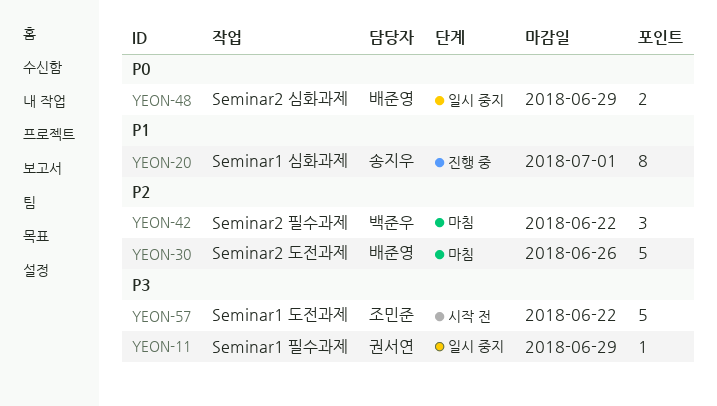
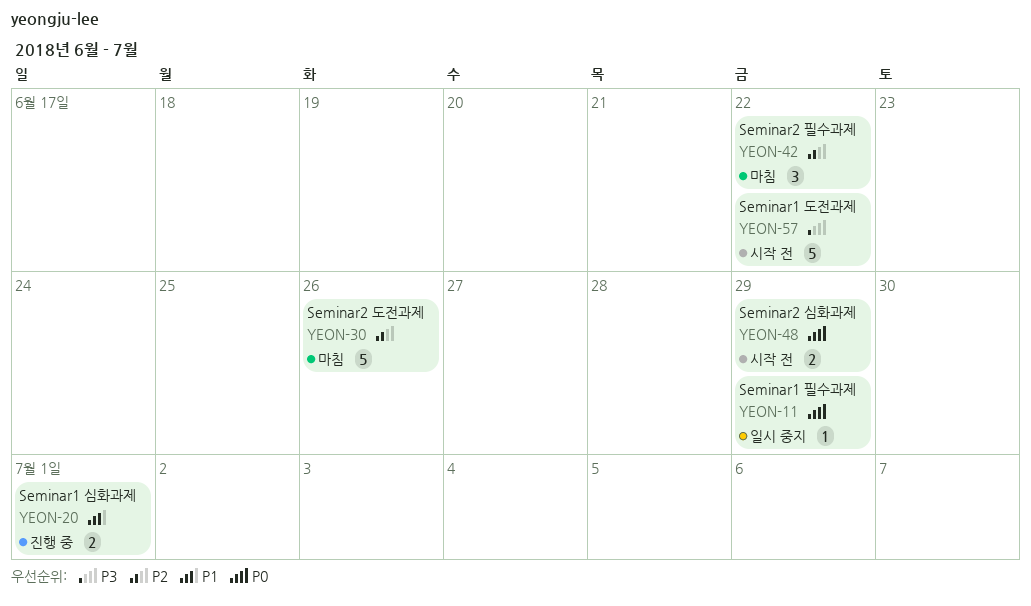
YEON-11, priority: P3 -> P0
YEON-20, estimate: 8 -> 2
YEON-48, status: 일시 중지 -> 시작 전

